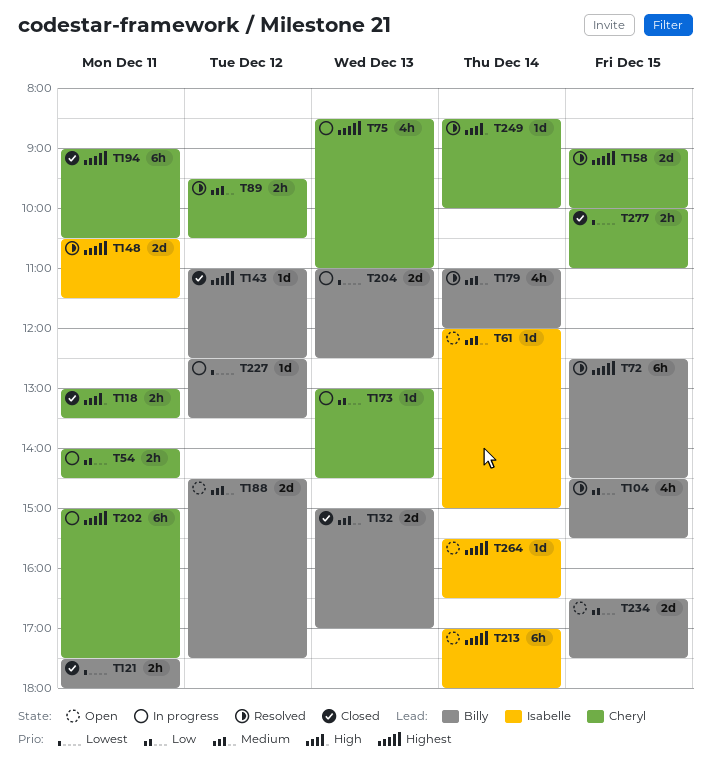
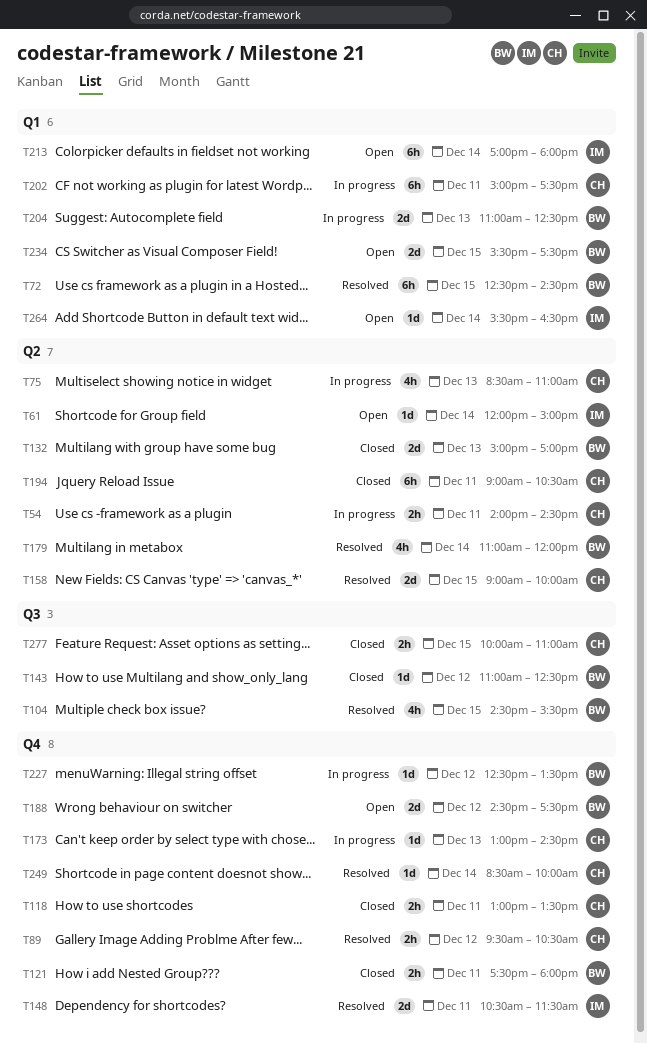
T234, begins: 16:30 -> 15:30

